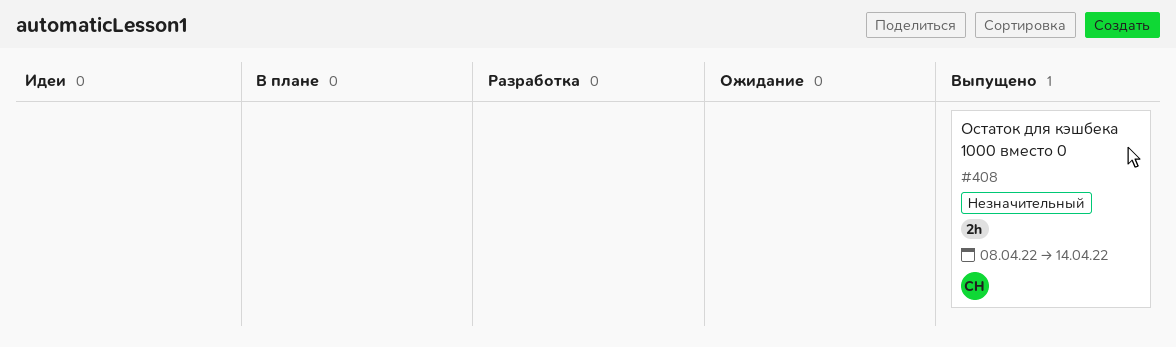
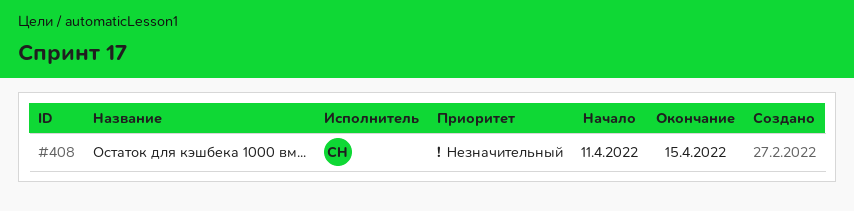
#408, start: Apr 8 -> Apr 11
#408, due: Apr 14 -> Apr 15

